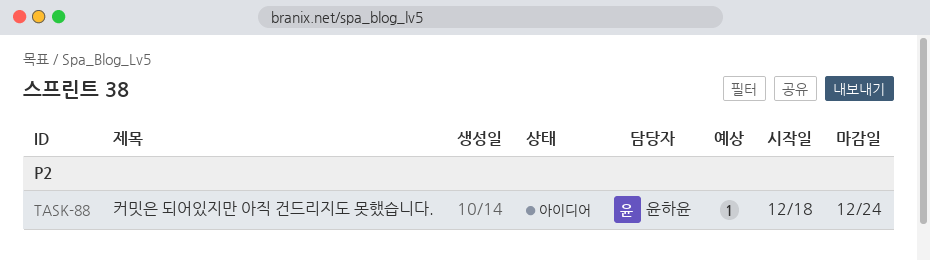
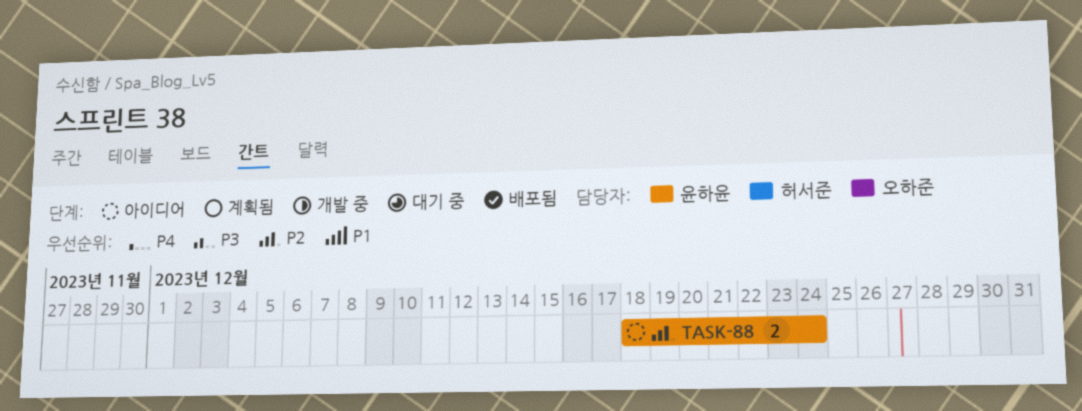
TASK-88, estimate: 1 -> 2

